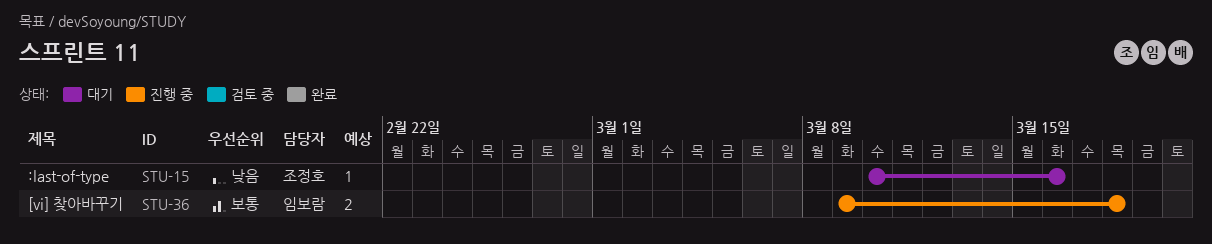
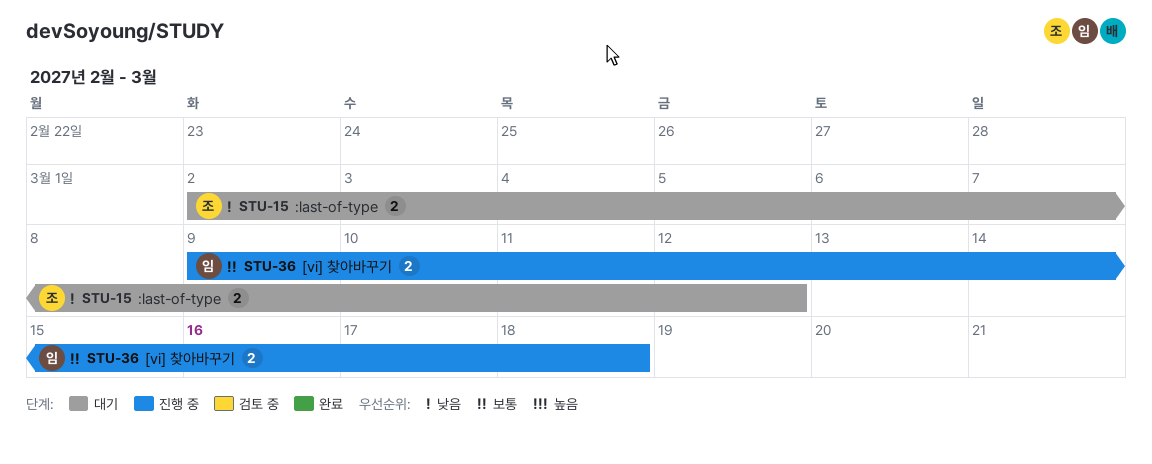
STU-15, estimate: 1 -> 2
STU-15, start: Mar 10 -> Mar 2
STU-15, due: Mar 16 -> Mar 12

